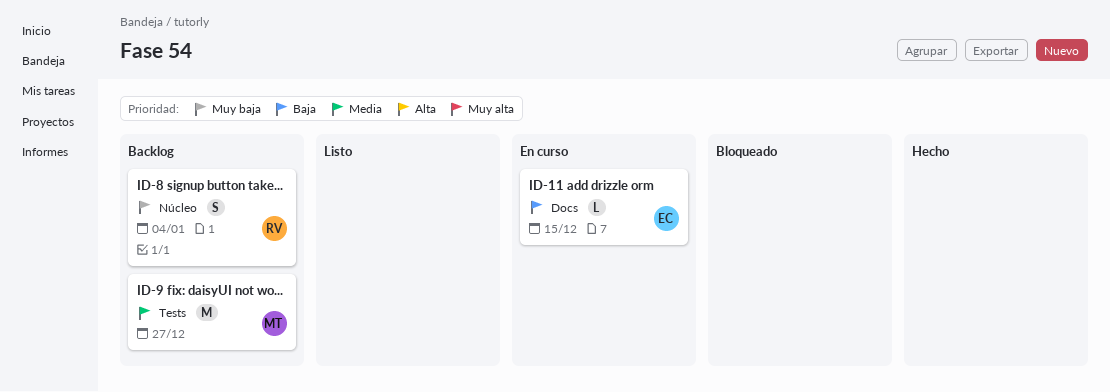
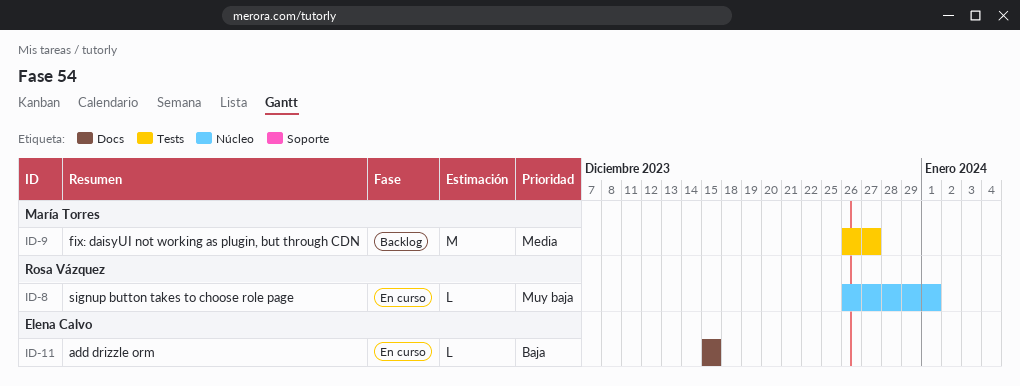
ID-8, status: Backlog -> En curso
ID-8, estimate: S -> L
ID-8, due: Jan 4 -> Jan 1

